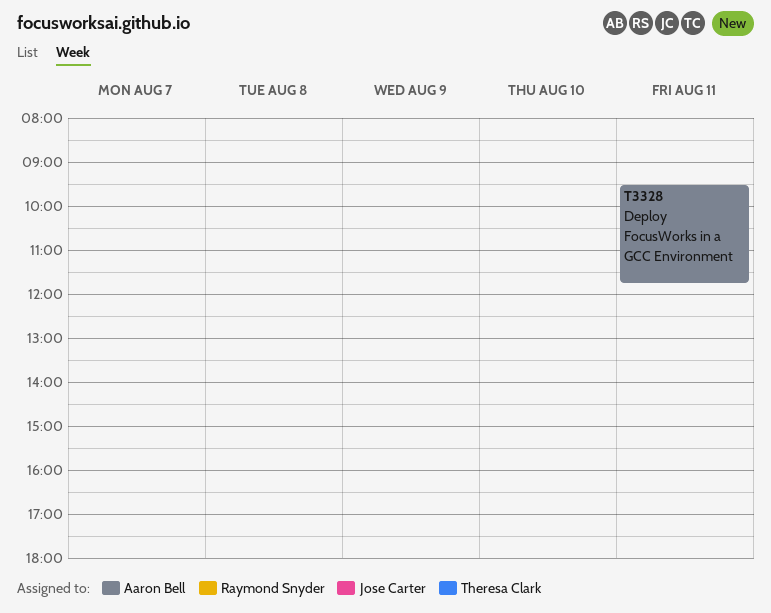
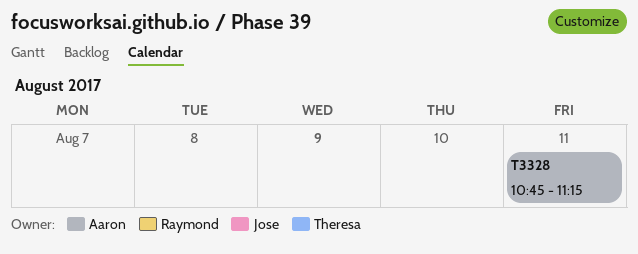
T3328, begins: 09:30 -> 10:45
T3328, ends: 11:45 -> 11:15

